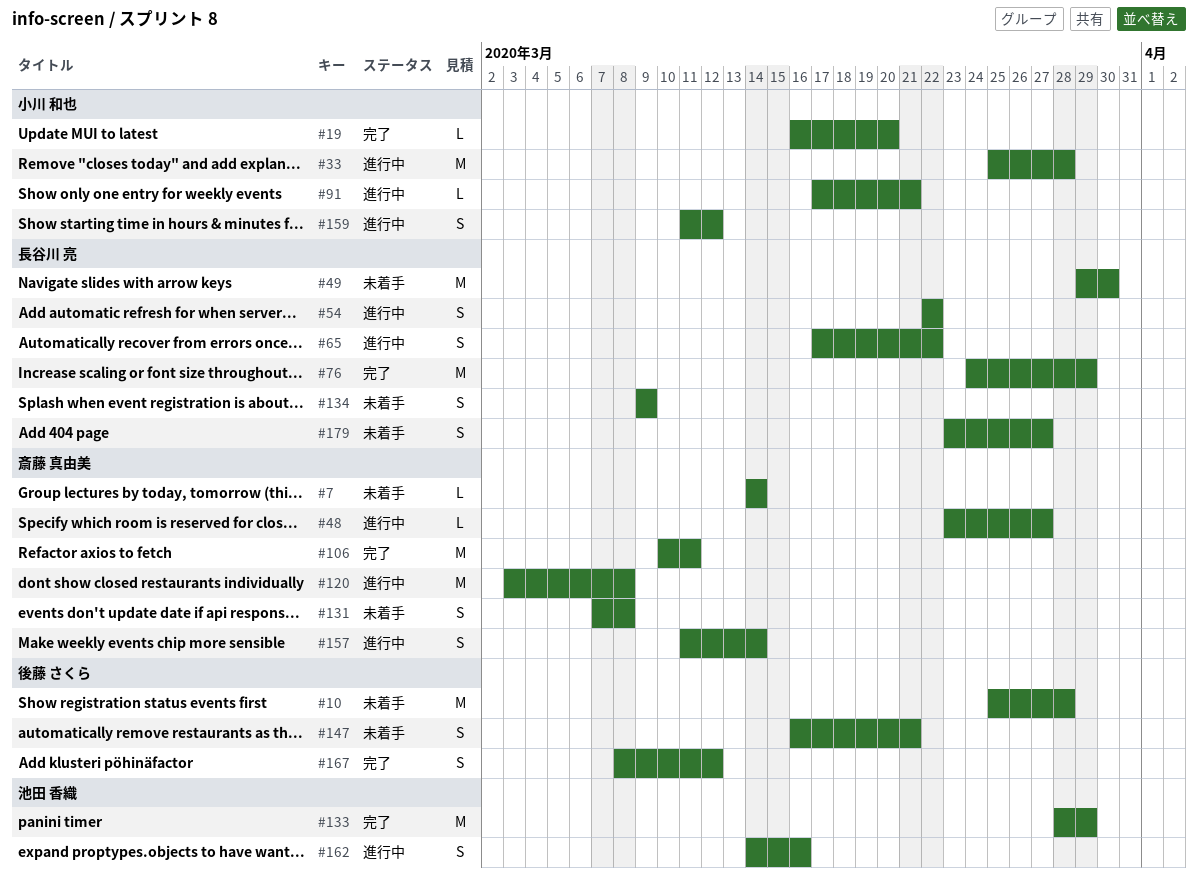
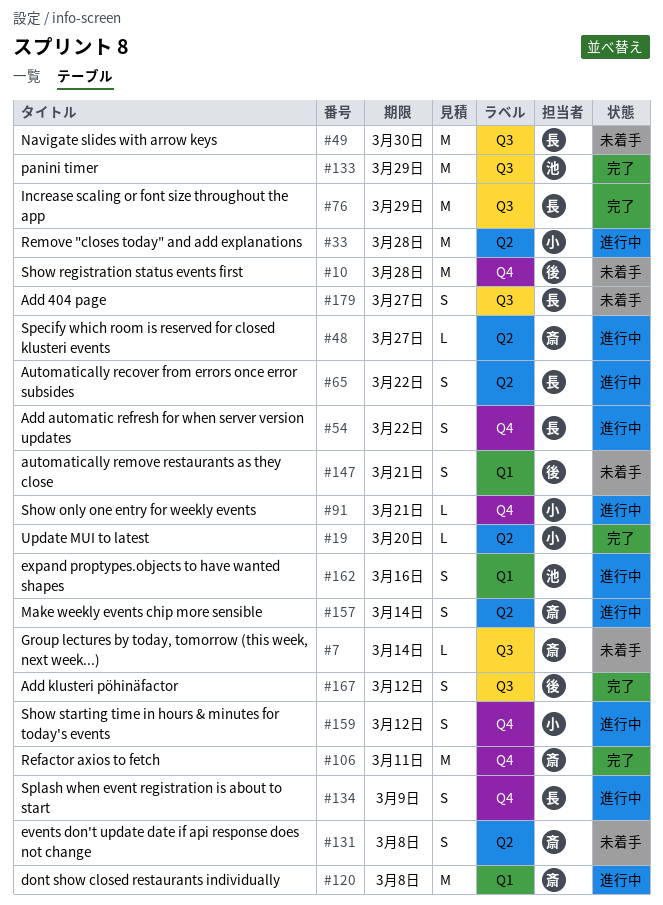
#134, status: 未着手 -> 進行中

